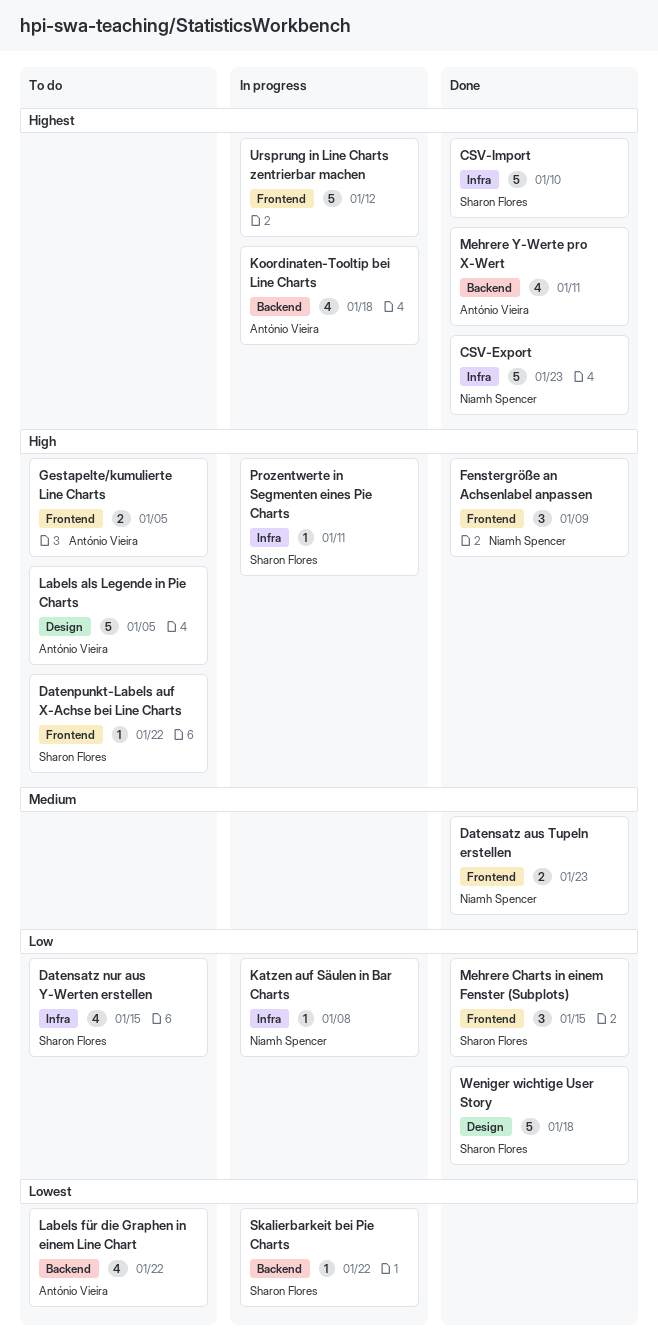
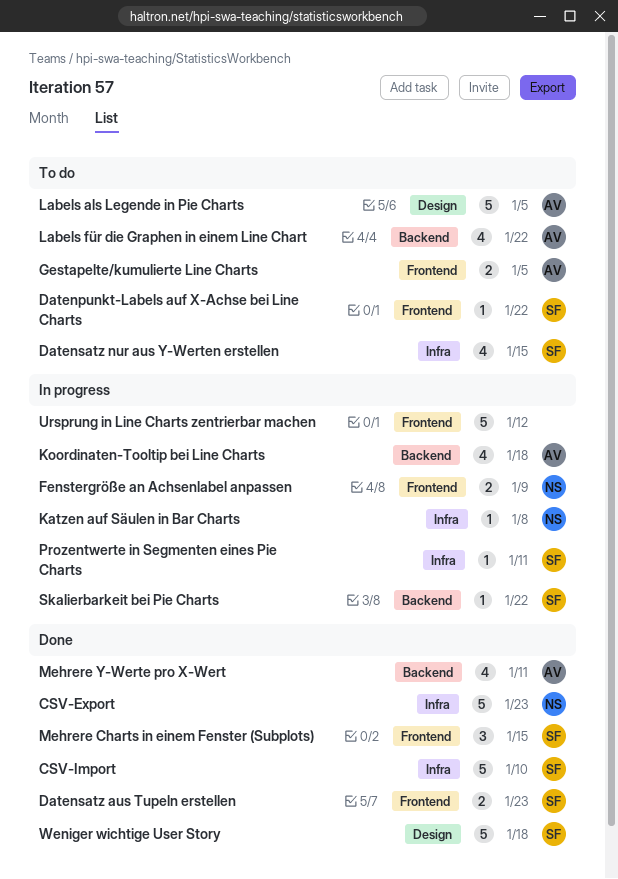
Datensatz aus Tupeln erstellen, owner: Niamh Spencer -> Sharon Flores
Fenstergröße an Achsenlabel anpassen, status: Done -> In progress
Fenstergröße an Achsenlabel anpassen, estimate: 3 -> 2

